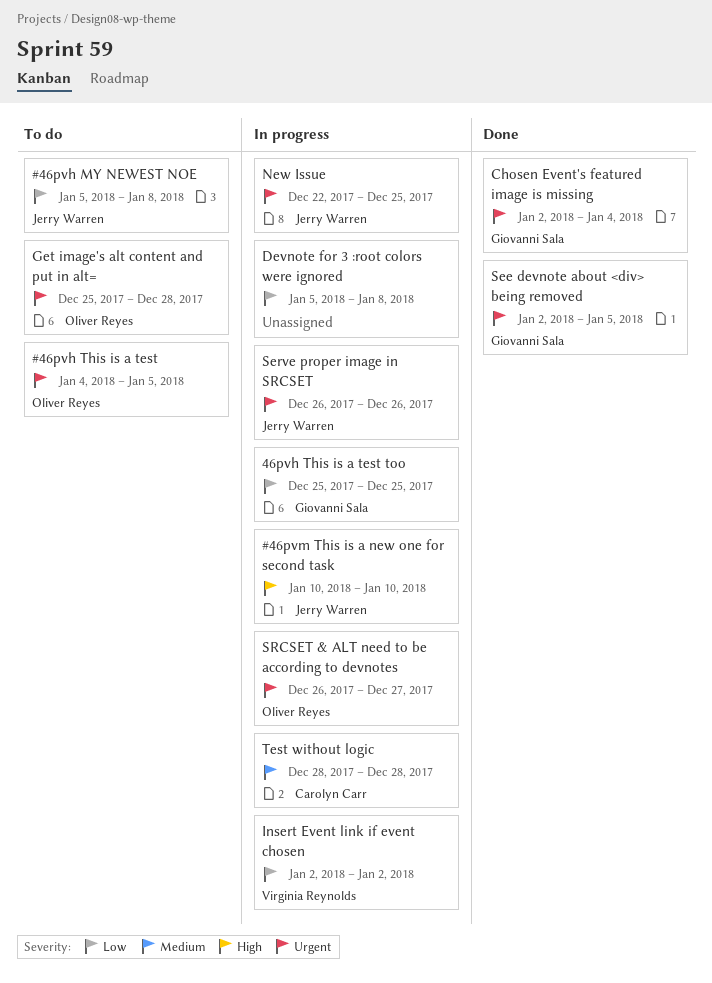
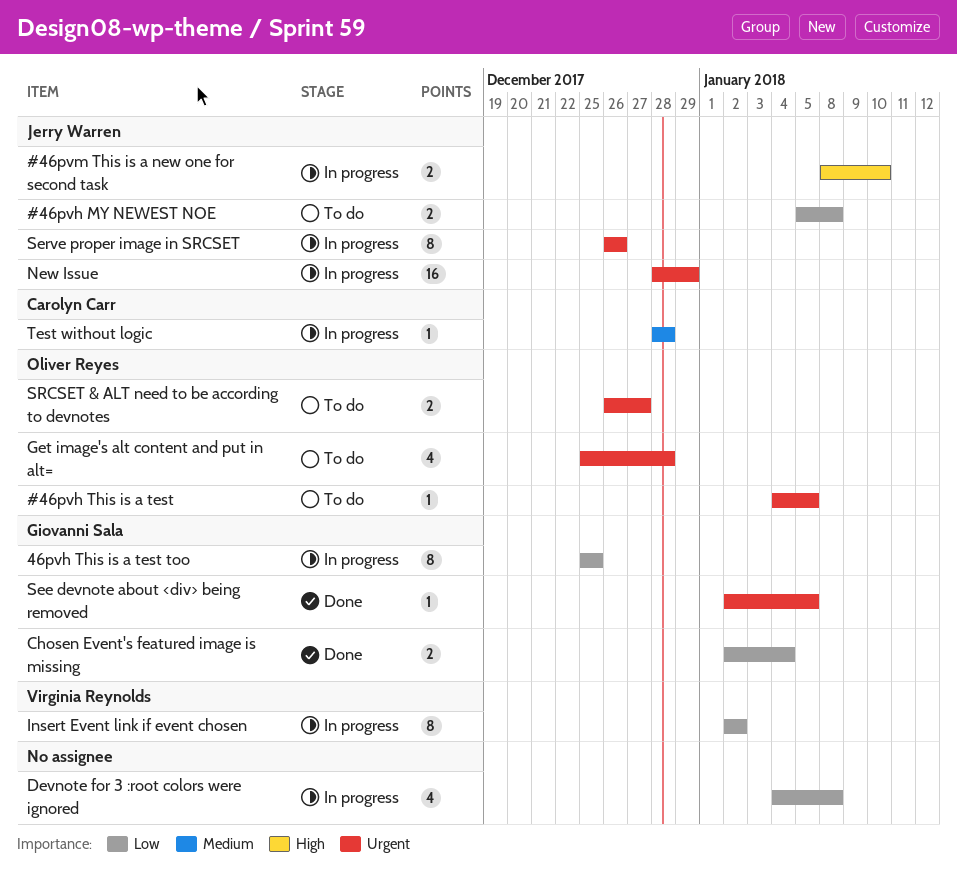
#46pvm This is a new one for second task, start: Jan 10 -> Jan 8
Chosen Event's featured image is missing, priority: Urgent -> Low
Devnote for 3 :root colors were ignored, start: Jan 5 -> Jan 4
New Issue, start: Dec 22 -> Dec 28
New Issue, due: Dec 25 -> Dec 29
SRCSET & ALT need to be according to devnotes, status: In progress -> To do

